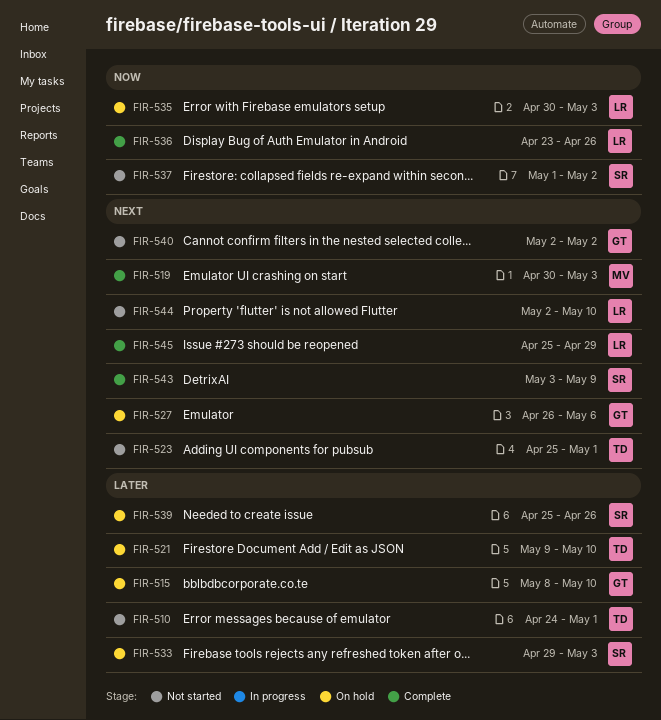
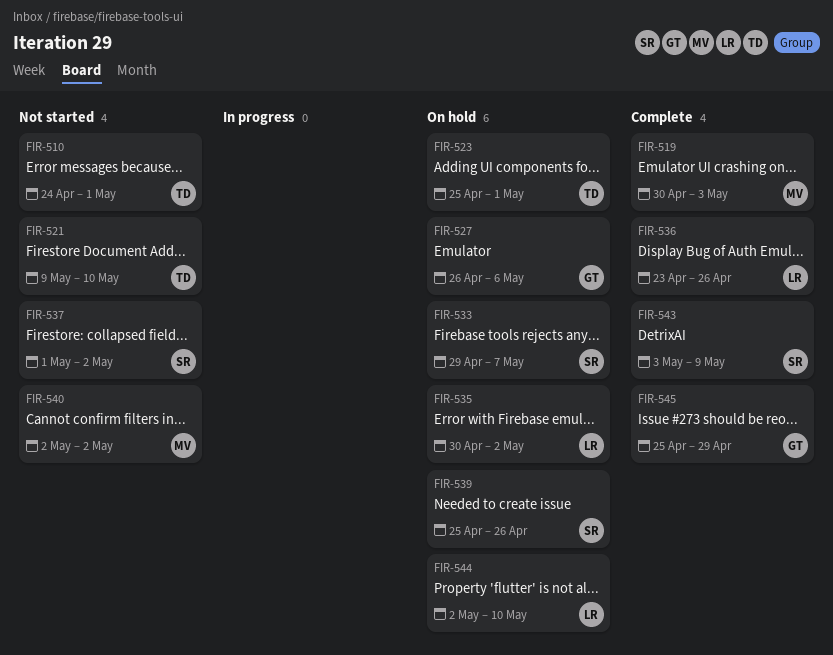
FIR-515: present -> none
FIR-521, status: On hold -> Not started
FIR-523, status: Not started -> On hold
FIR-533, due: May 3 -> May 7
FIR-535, due: May 3 -> May 2
FIR-540, owner: GT -> MV
FIR-544, status: Not started -> On hold
FIR-545, owner: LR -> GT

